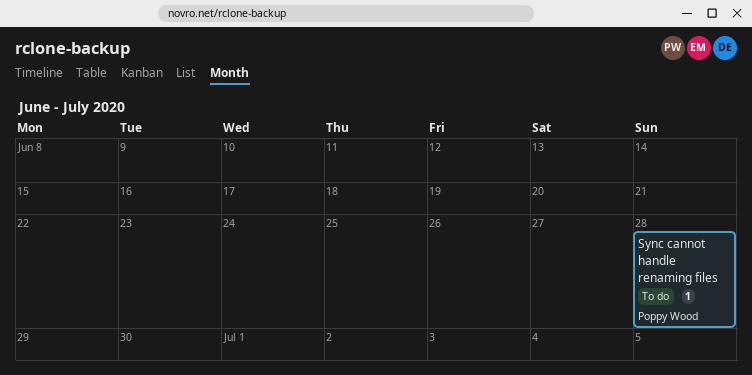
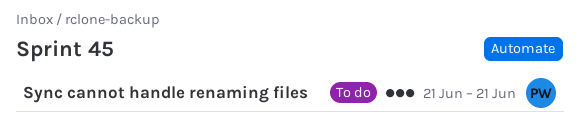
Sync cannot handle renaming files, estimate: 1 -> 3
Sync cannot handle renaming files, due: Jun 28 -> Jun 21

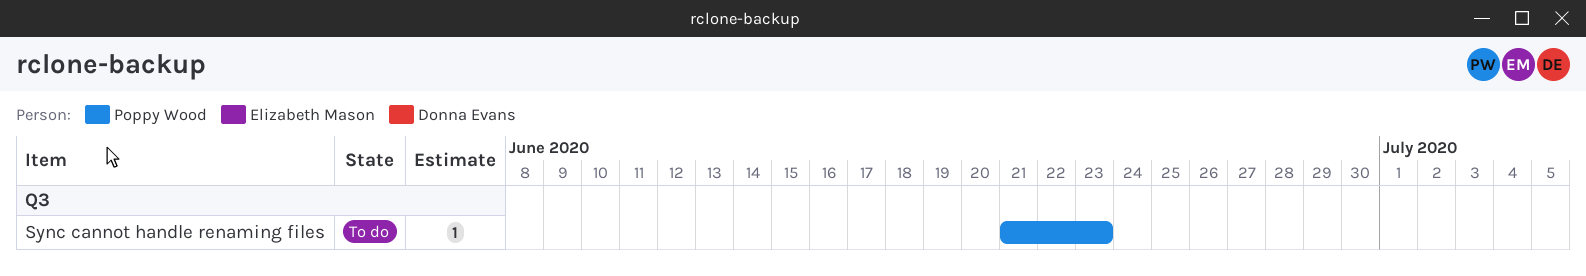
Sync cannot handle renaming files, estimate: 3 -> 1
Sync cannot handle renaming files, due: Jun 21 -> Jun 23

